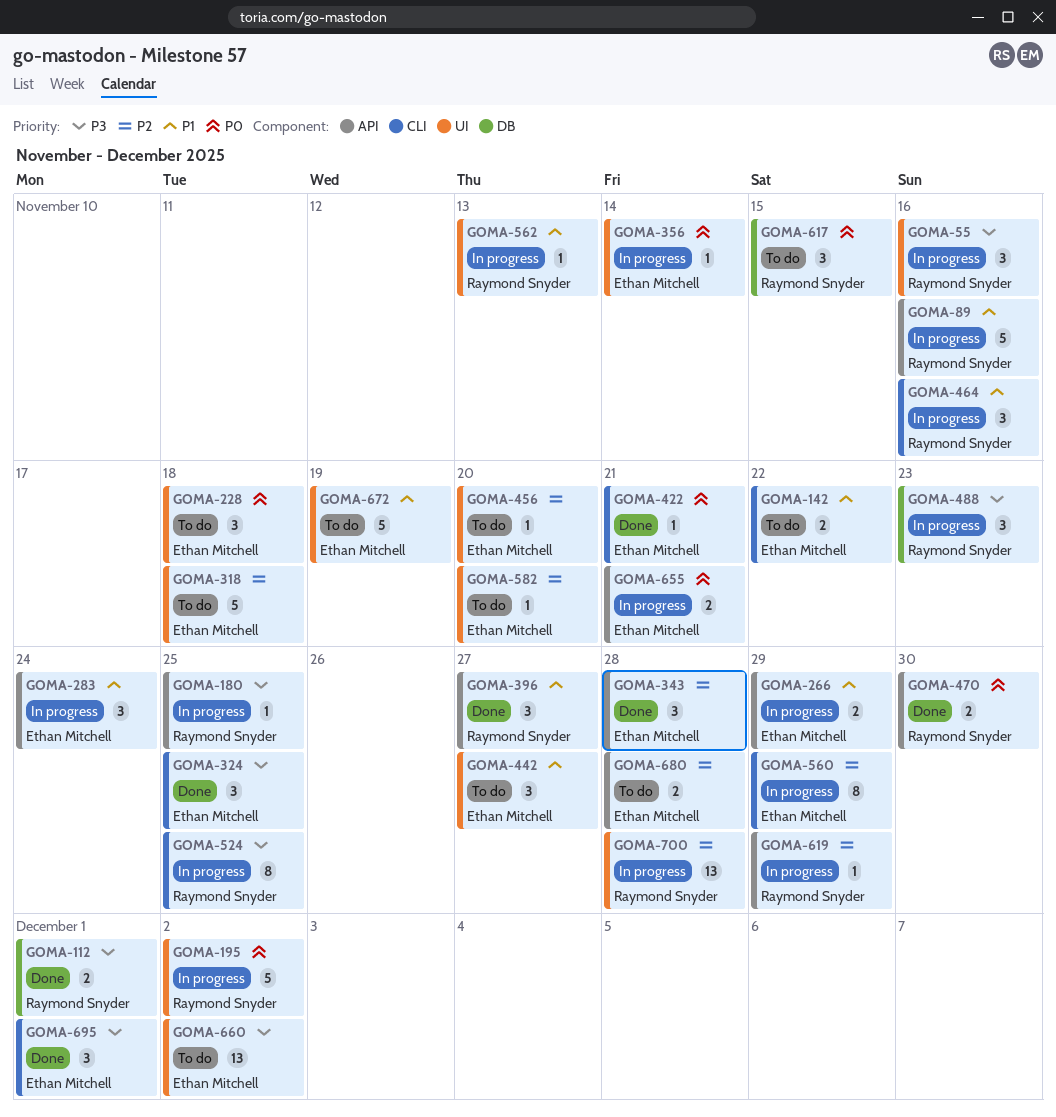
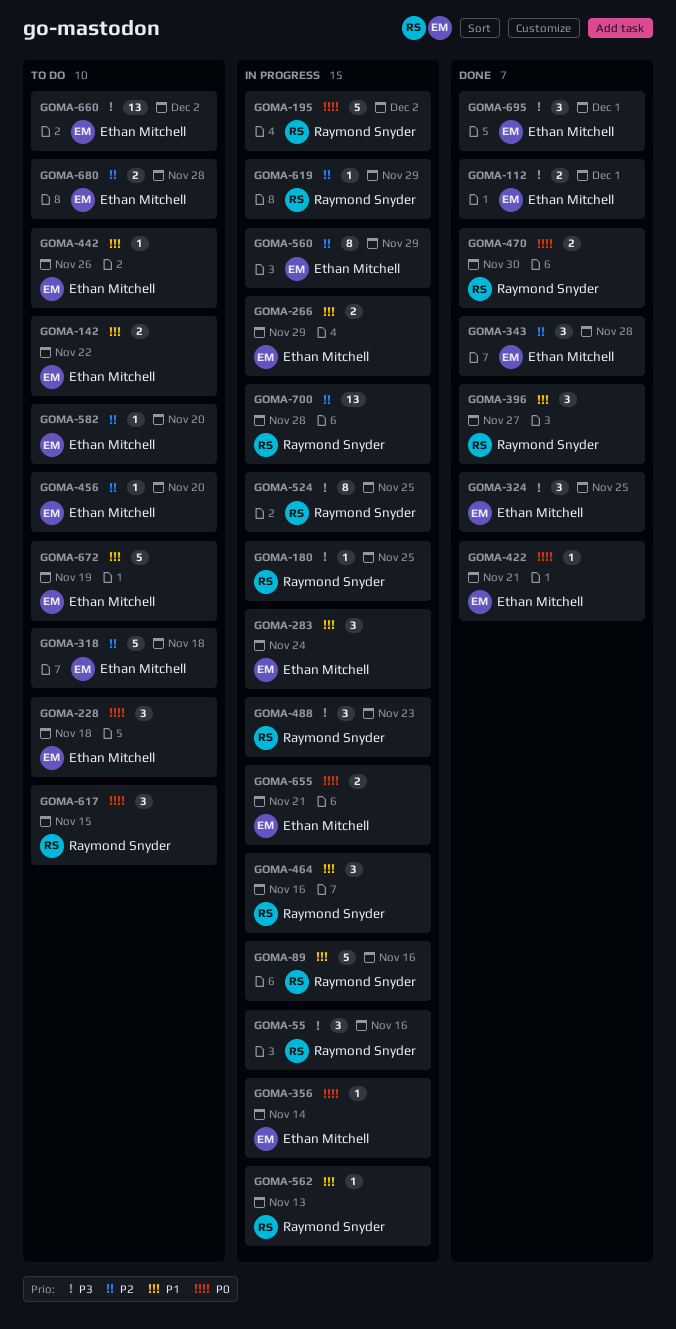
GOMA-112, owner: Raymond Snyder -> Ethan Mitchell
GOMA-442, estimate: 3 -> 1
GOMA-442, due: Nov 27 -> Nov 26

